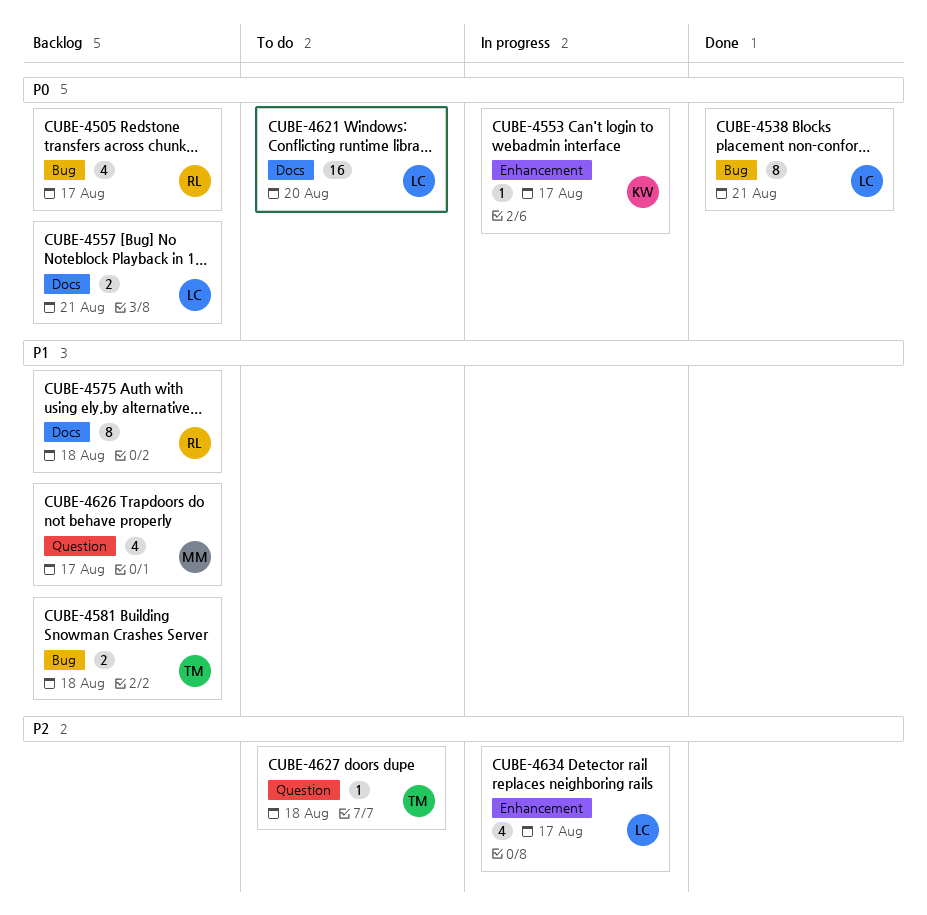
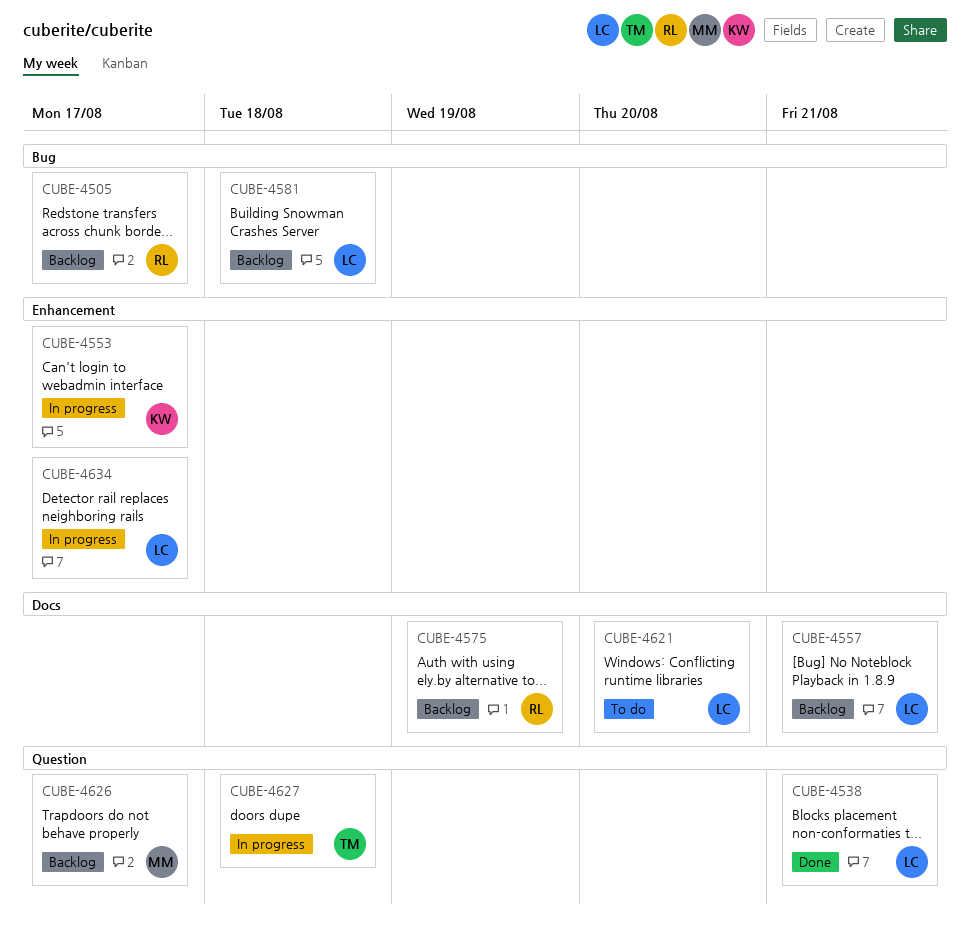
CUBE-4538, label: Bug -> Question
CUBE-4575, due: Aug 18 -> Aug 19
CUBE-4581, owner: TM -> LC
CUBE-4627, status: To do -> In progress

